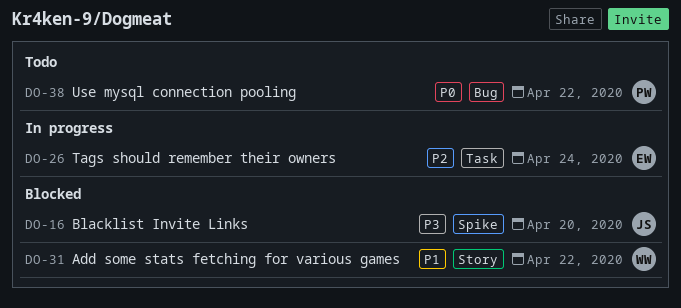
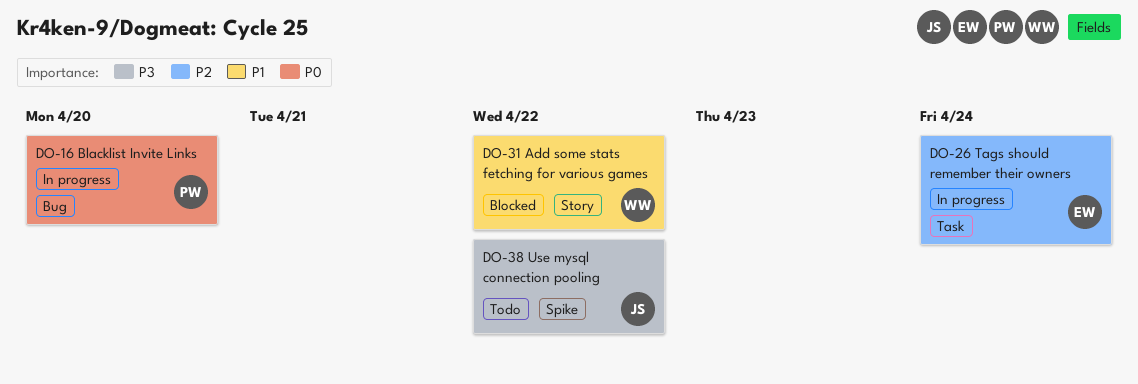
DO-16, status: Blocked -> In progress
DO-16, owner: JS -> PW
DO-16, priority: P3 -> P0
DO-16, label: Spike -> Bug
DO-38, owner: PW -> JS
DO-38, priority: P0 -> P3
DO-38, label: Bug -> Spike

